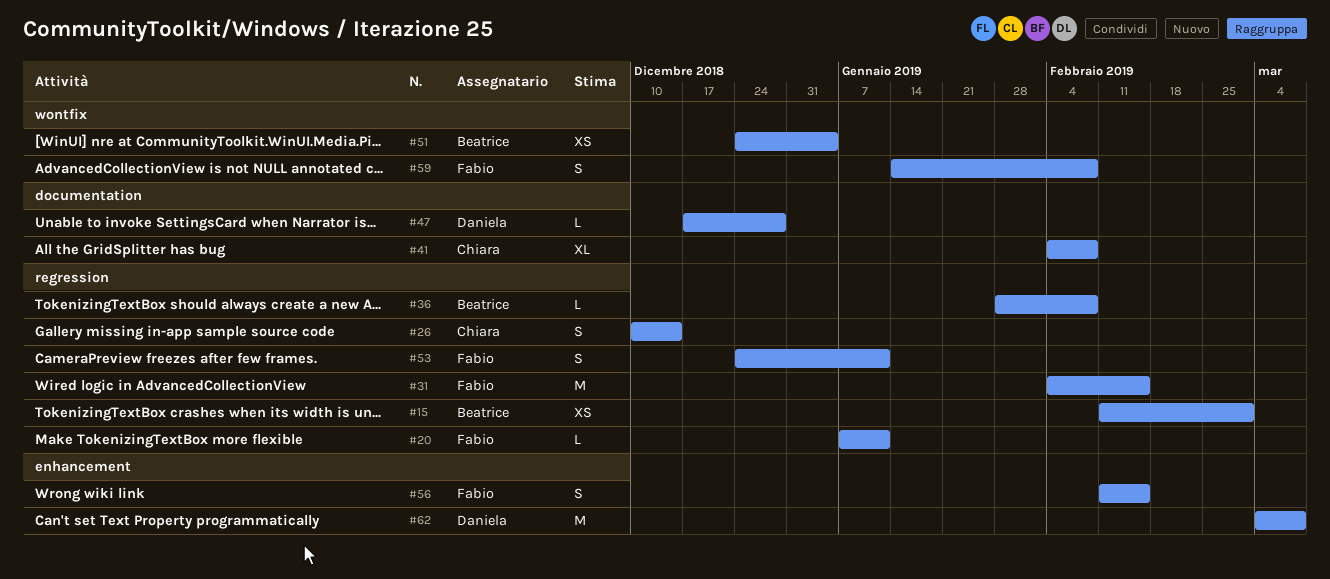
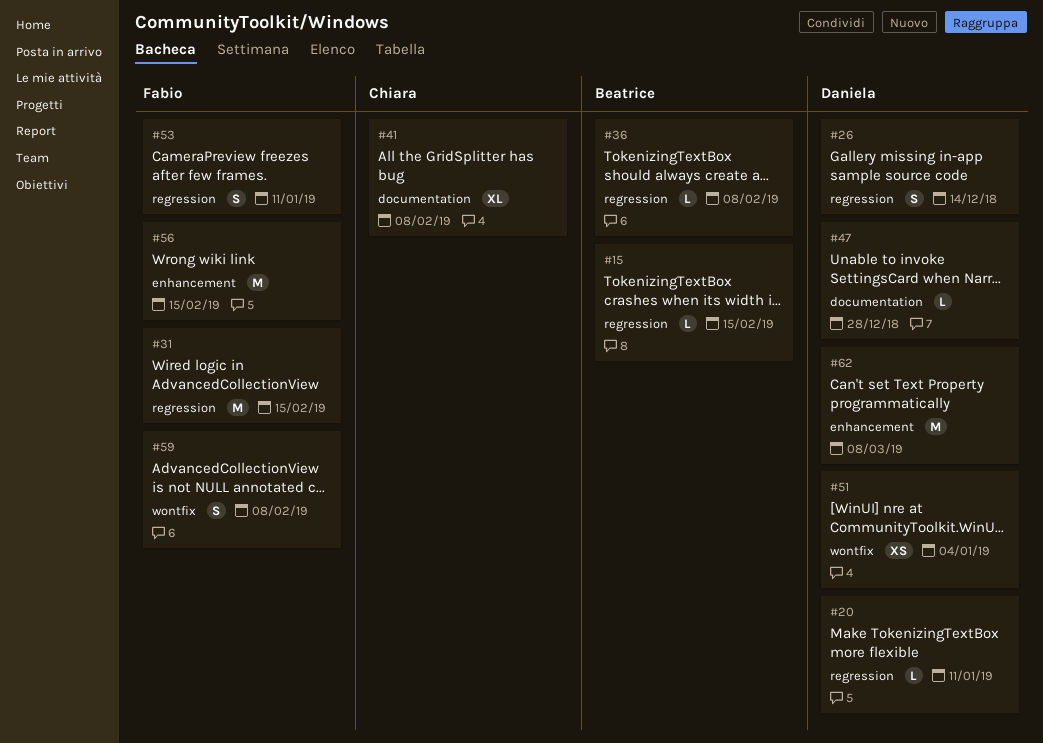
#15, estimate: XS -> L
#15, due: Mar 1 -> Feb 15
#20, owner: Fabio -> Daniela
#26, owner: Chiara -> Daniela
#51, owner: Beatrice -> Daniela
#56, estimate: S -> M

